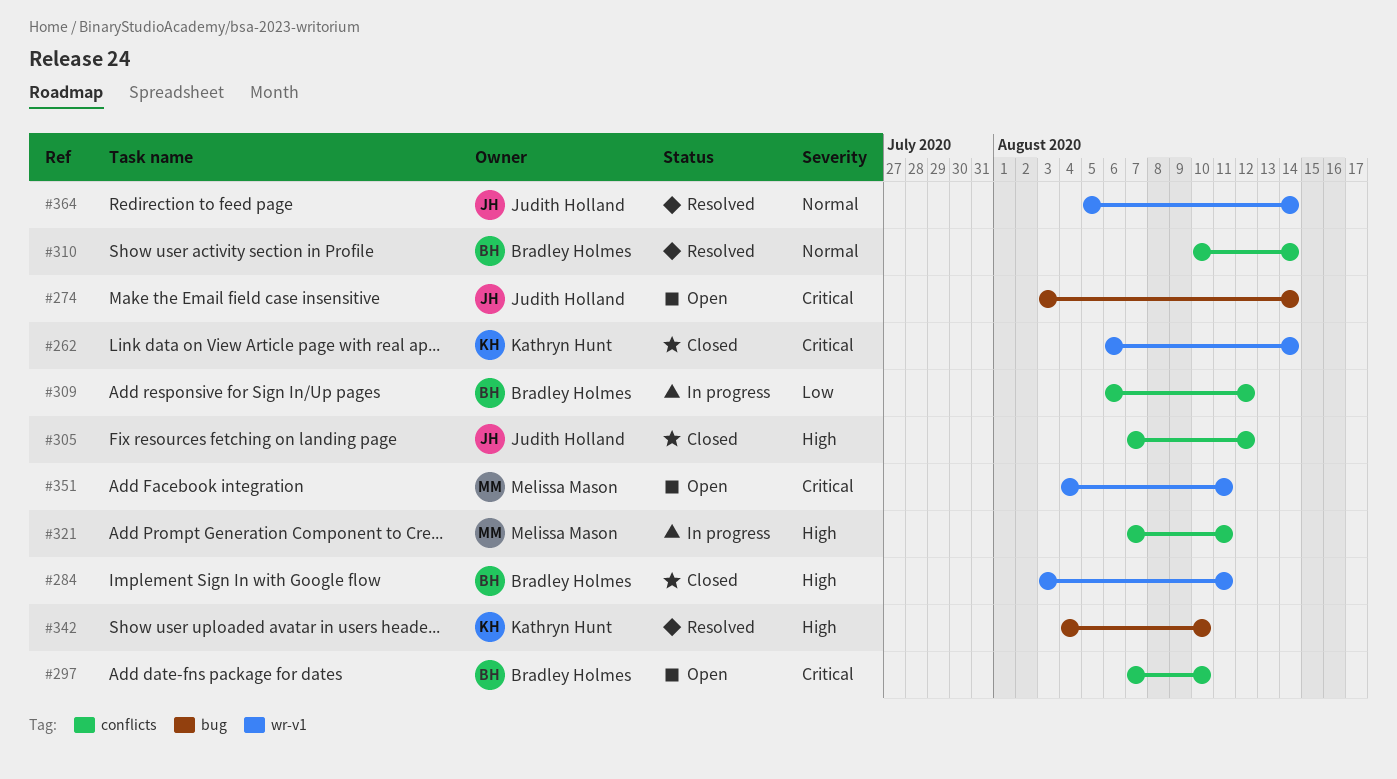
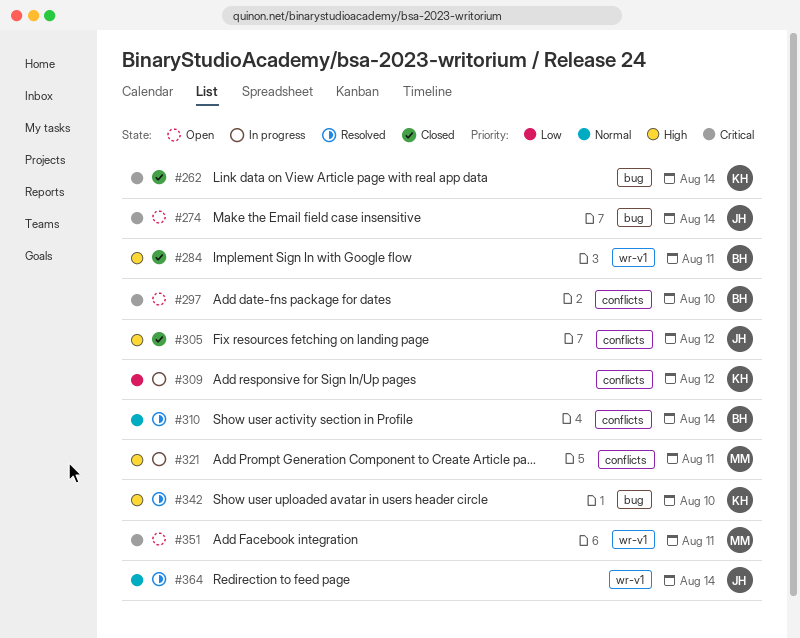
#262, label: wr-v1 -> bug
#309, owner: Bradley Holmes -> Kathryn Hunt

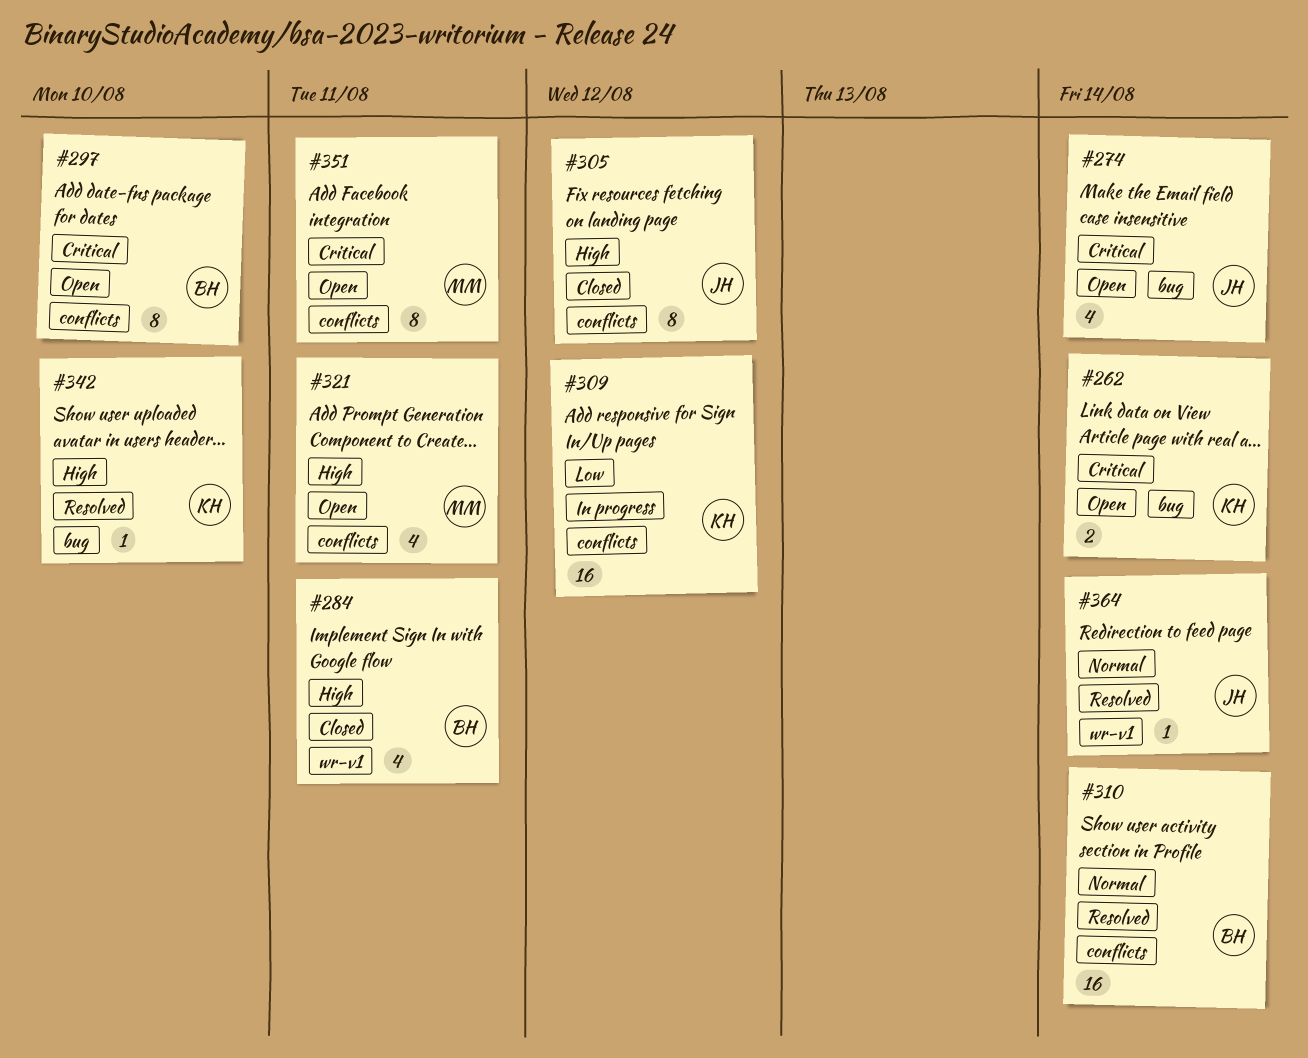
#262, status: Closed -> Open
#321, status: In progress -> Open
#351, label: wr-v1 -> conflicts

